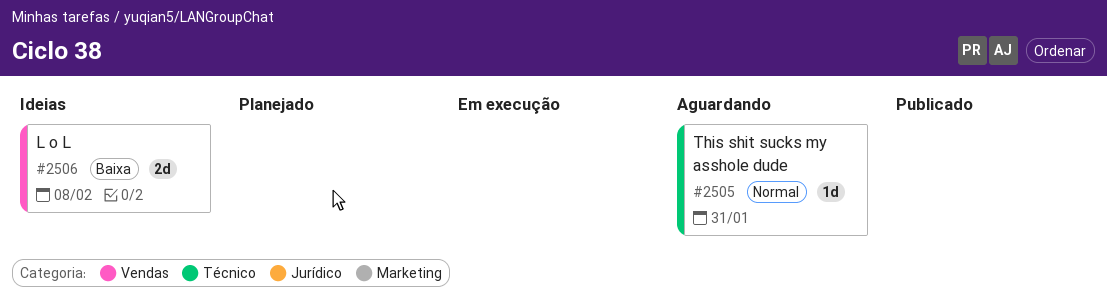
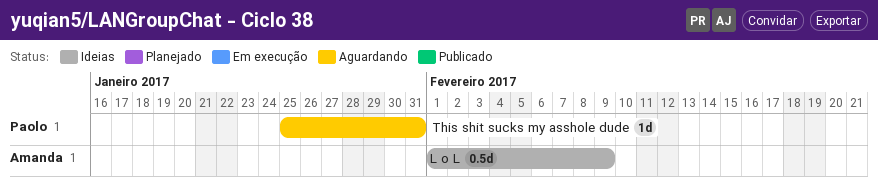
L o L, estimate: 2d -> 0.5d
L o L, due: Feb 8 -> Feb 9

